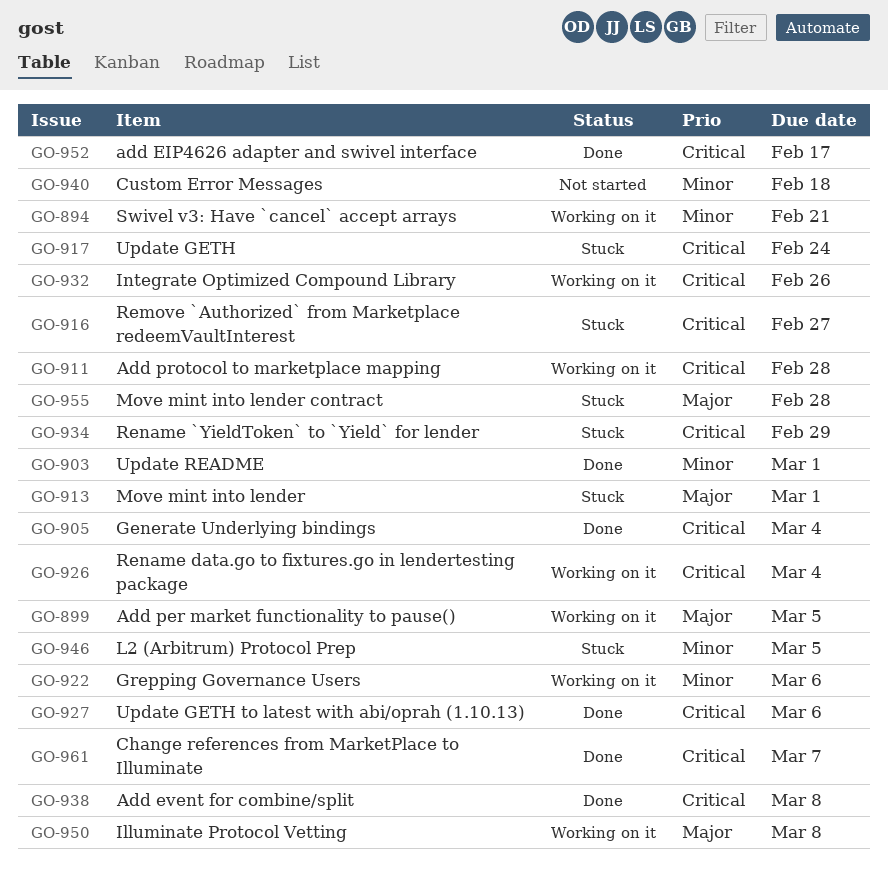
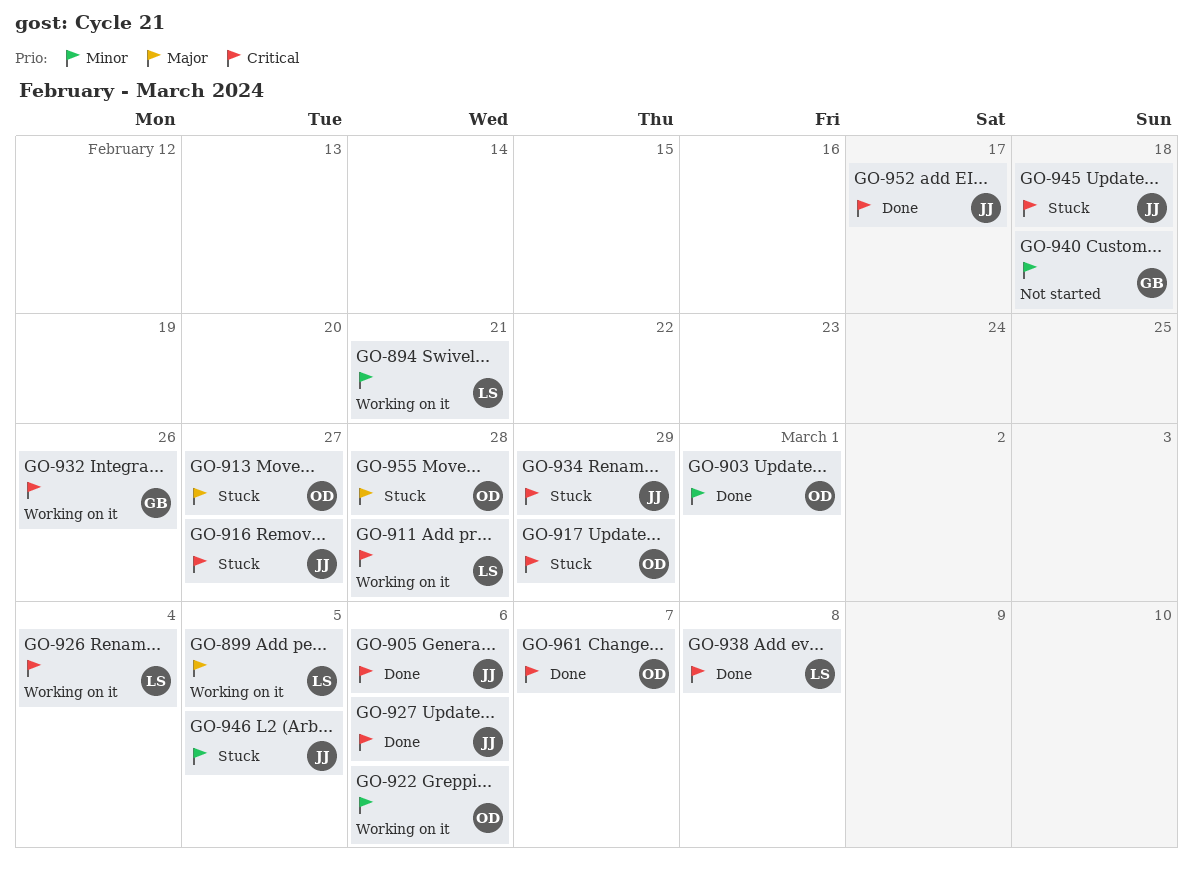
GO-905, due: Mar 4 -> Mar 6
GO-913, due: Mar 1 -> Feb 27
GO-917, due: Feb 24 -> Feb 29
GO-945: none -> present
GO-950: present -> none

